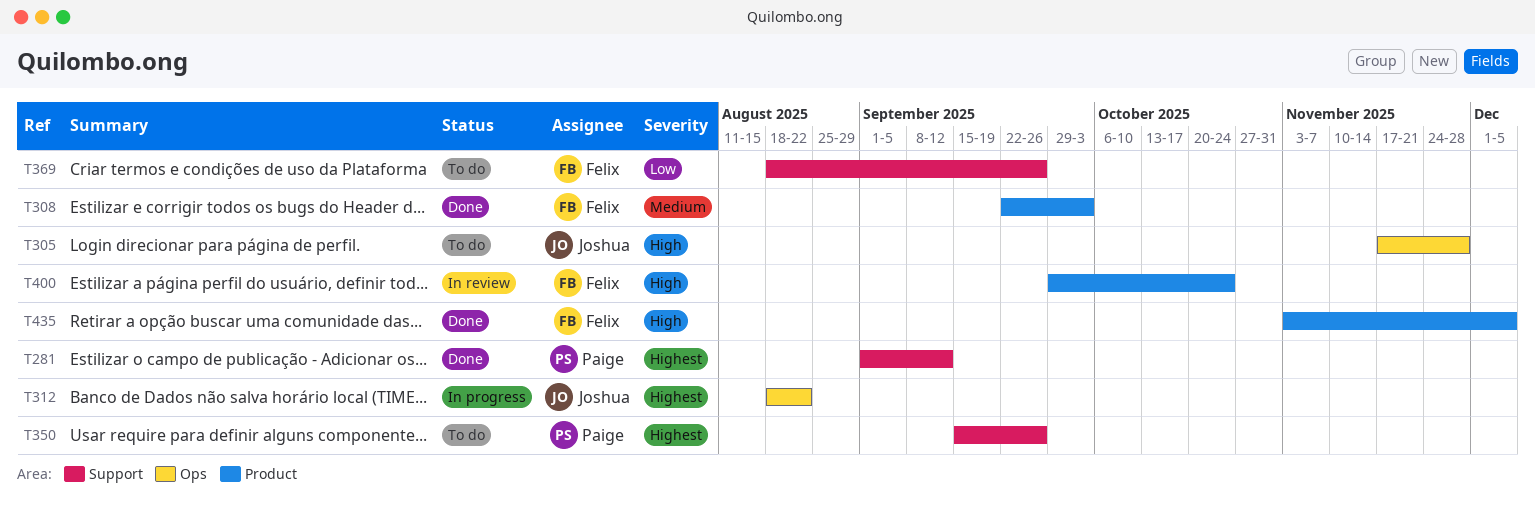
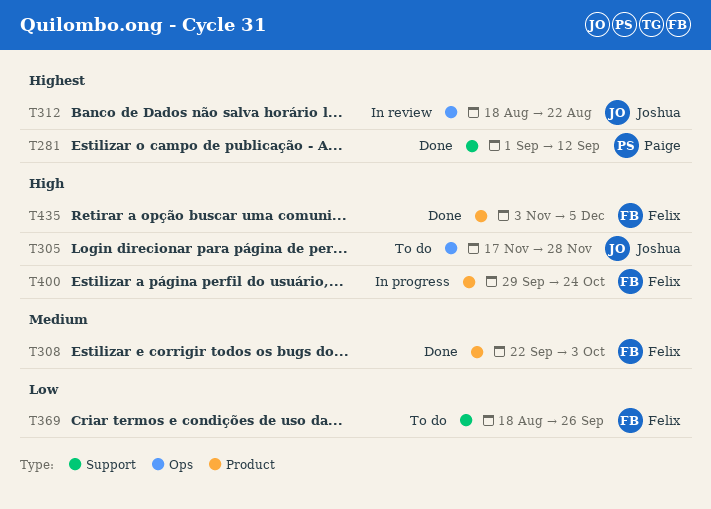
T312, status: In progress -> In review
T350: present -> none
T400, status: In review -> In progress

